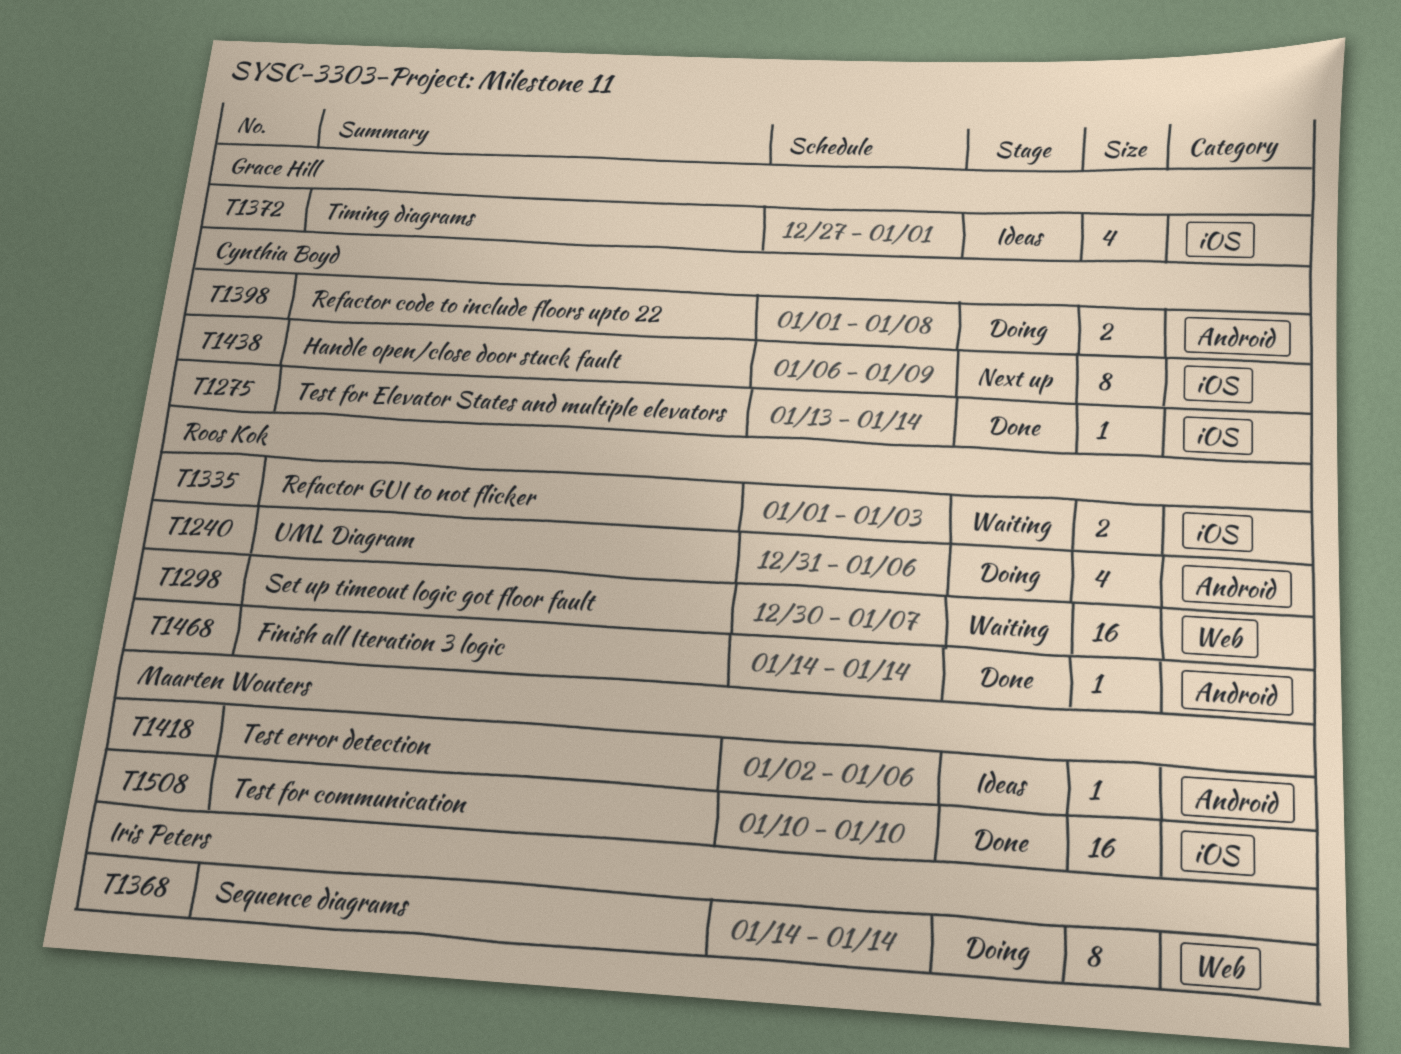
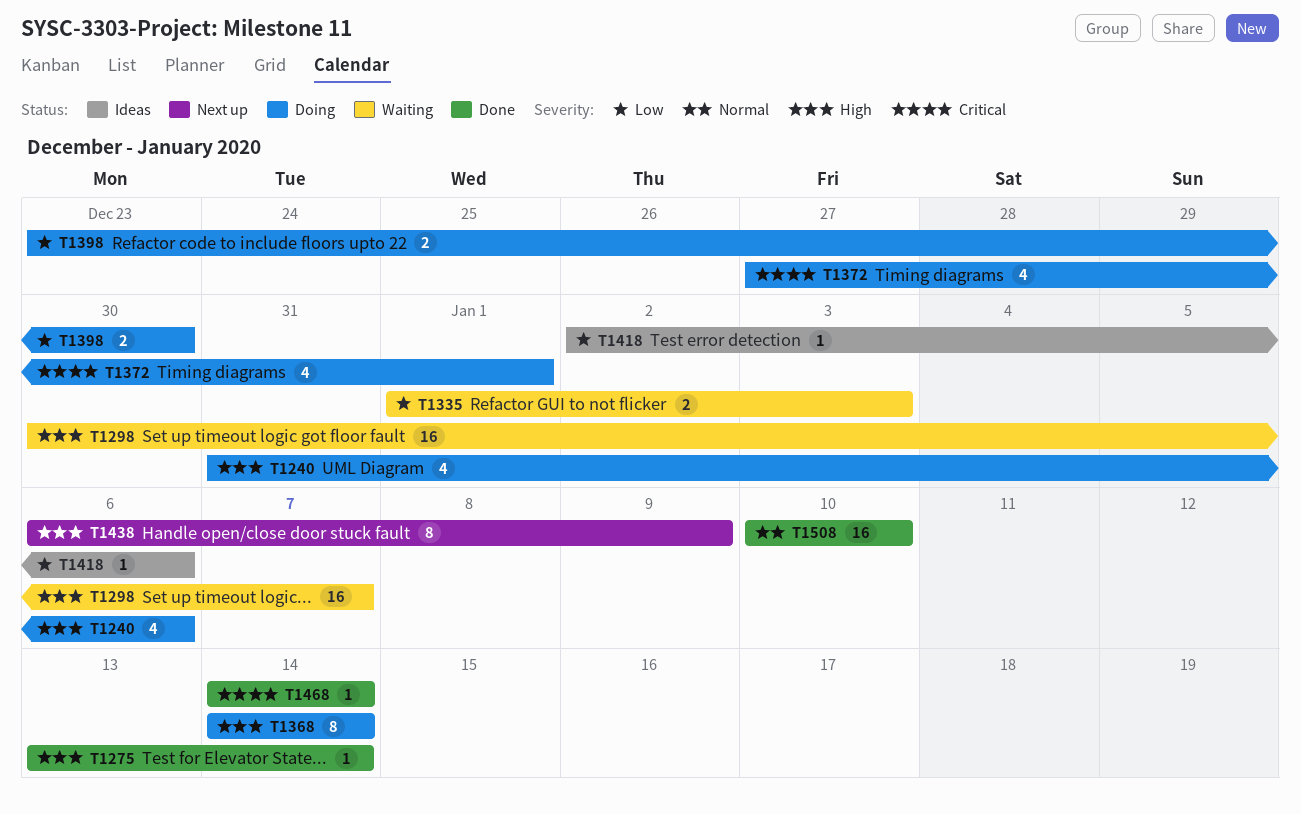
T1372, status: Ideas -> Doing
T1398, start: Jan 1 -> Dec 23
T1398, due: Jan 8 -> Dec 30

